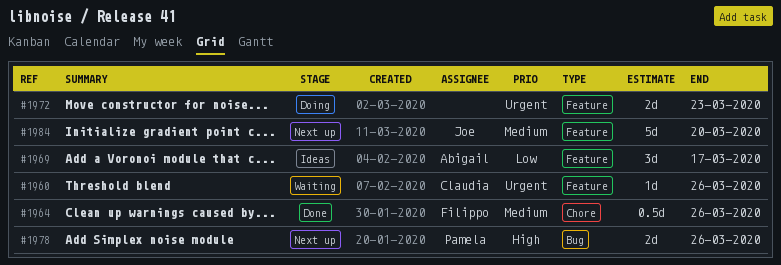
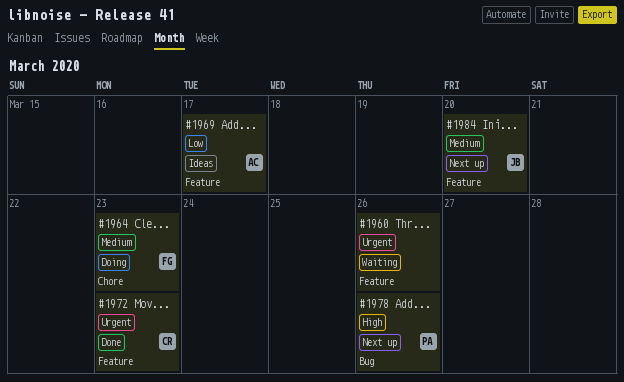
#1960, owner: Claudia -> none
#1964, status: Done -> Doing
#1964, due: Mar 26 -> Mar 23
#1972, status: Doing -> Done
#1972, owner: none -> Claudia

